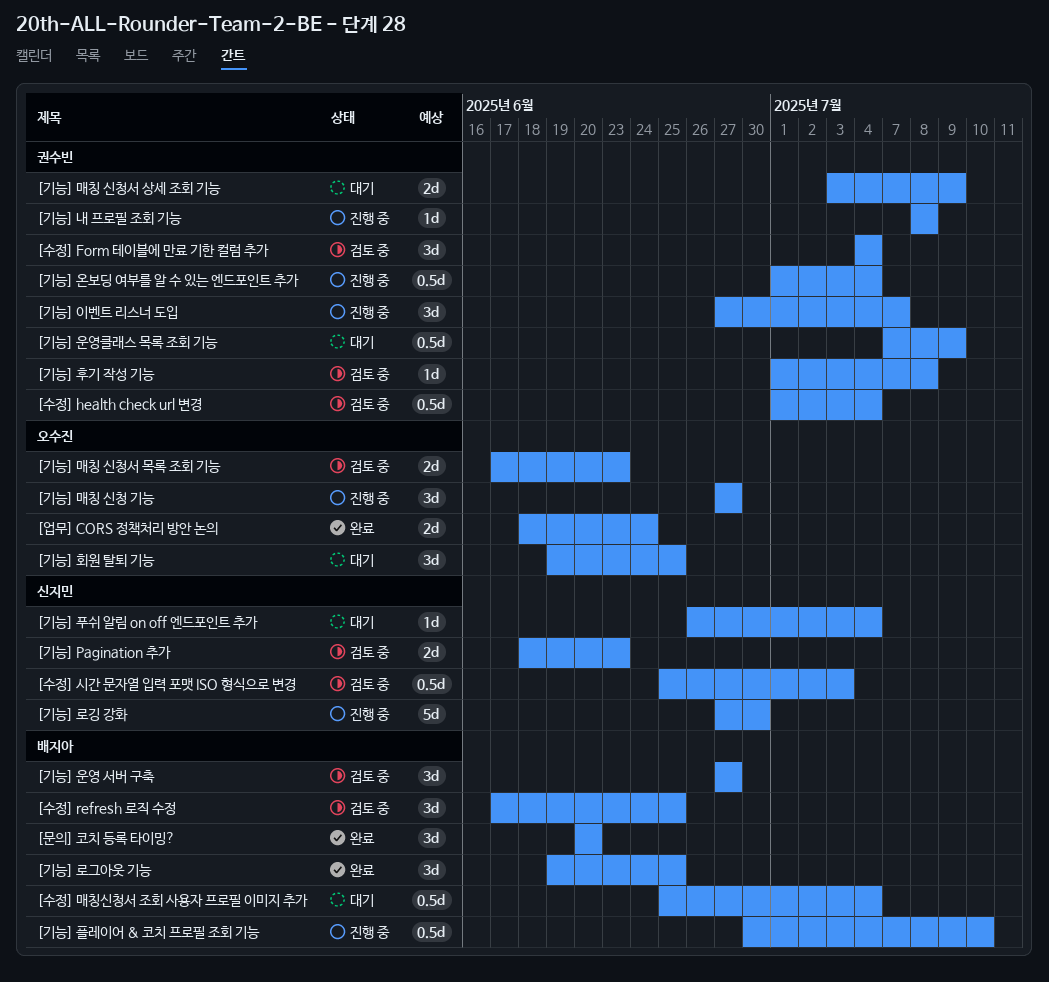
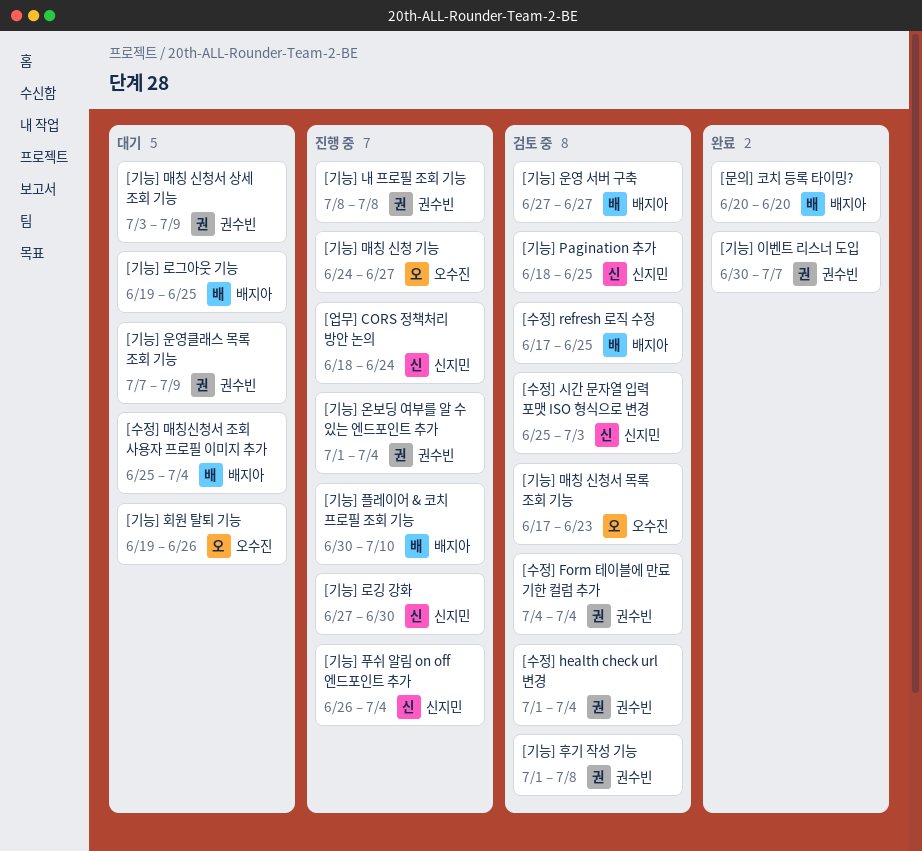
[기능] Pagination 추가, due: Jun 23 -> Jun 25
[기능] 로그아웃 기능, status: 완료 -> 대기
[기능] 매칭 신청 기능, start: Jun 27 -> Jun 24
[기능] 이벤트 리스너 도입, status: 진행 중 -> 완료
[기능] 이벤트 리스너 도입, start: Jun 27 -> Jun 30
[기능] 푸쉬 알림 on off 엔드포인트 추가, status: 대기 -> 진행 중
[기능] 회원 탈퇴 기능, due: Jun 25 -> Jun 26
[업무] CORS 정책처리 방안 논의, status: 완료 -> 진행 중
[업무] CORS 정책처리 방안 논의, owner: 오수진 -> 신지민

